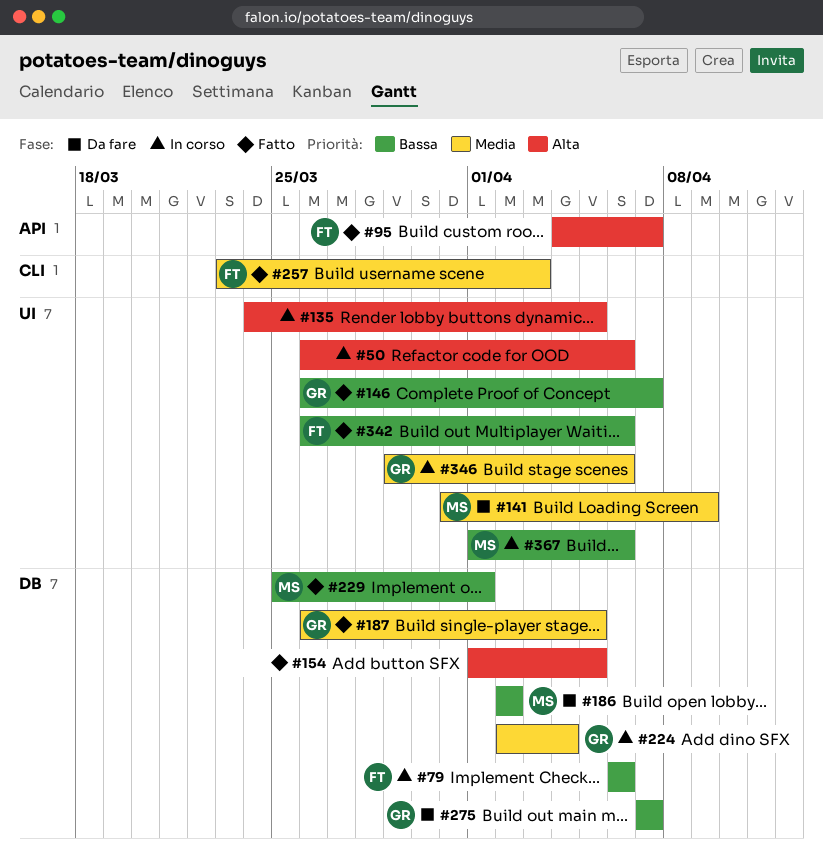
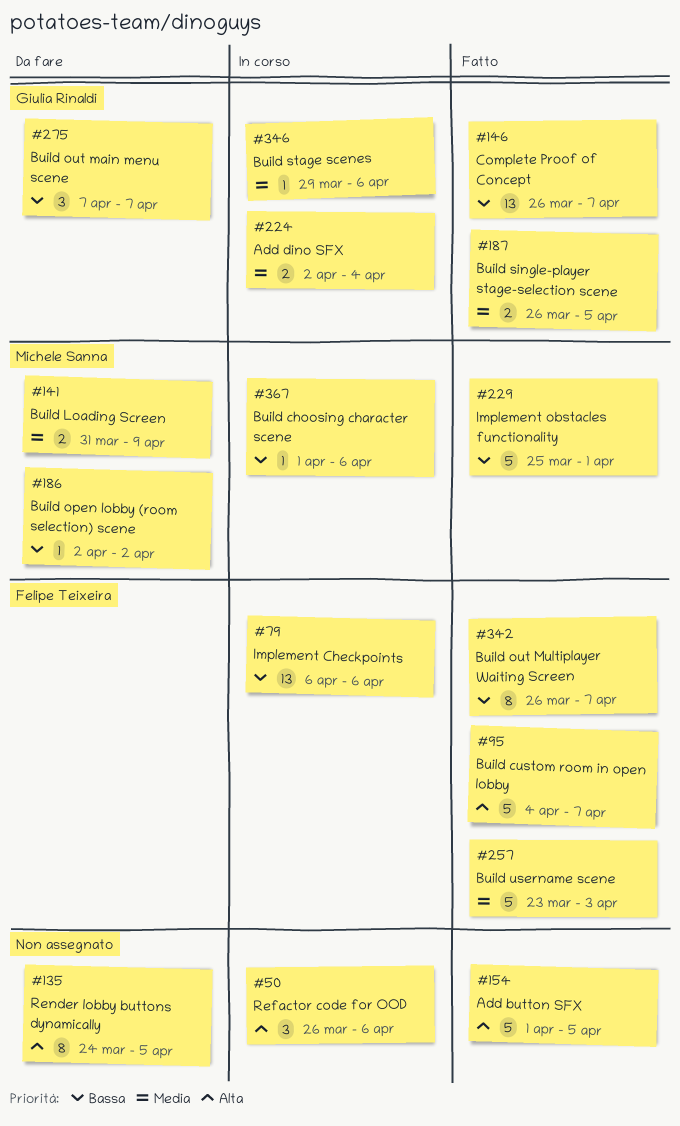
#135, status: In corso -> Da fare
#342, due: Apr 6 -> Apr 7

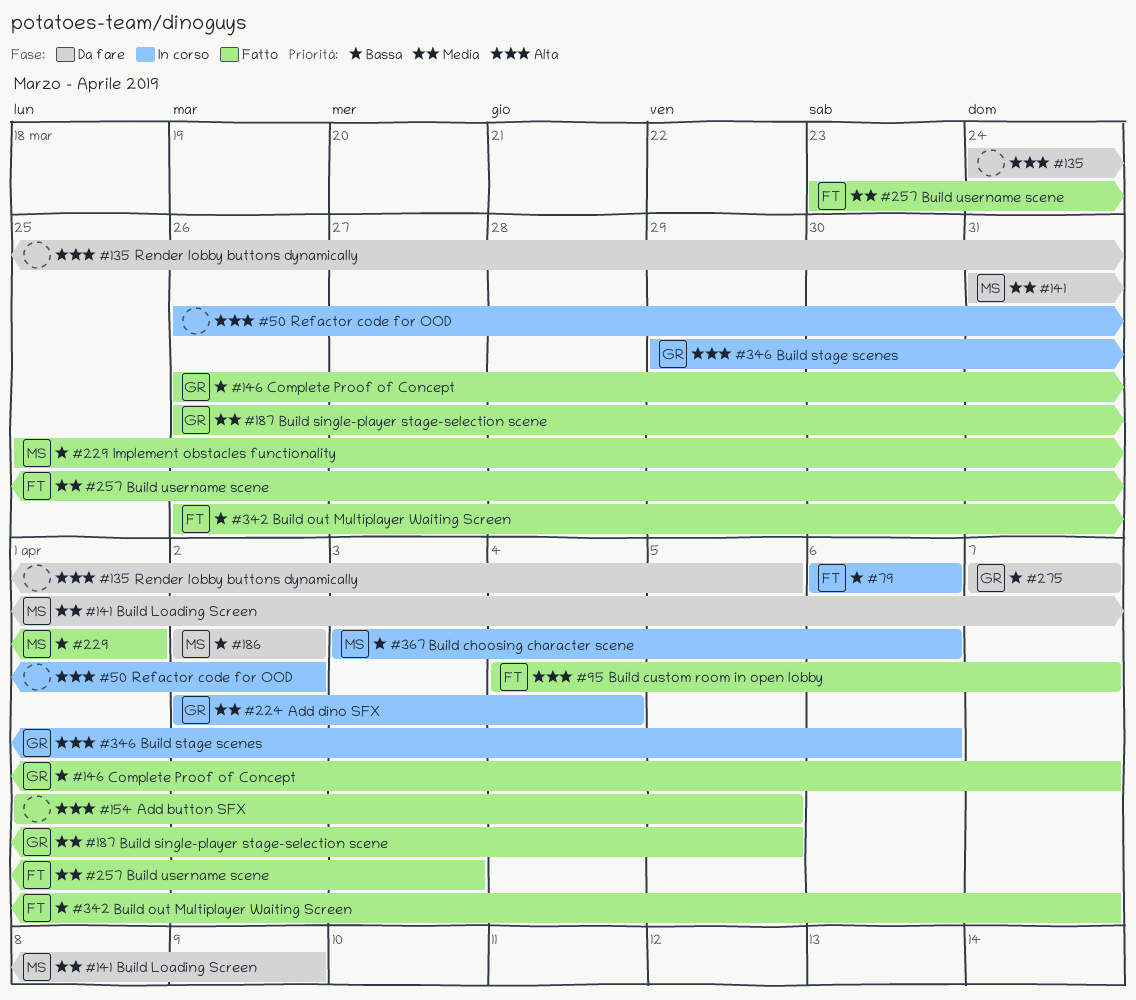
#50, due: Apr 6 -> Apr 2
#346, priority: Media -> Alta
#367, start: Apr 1 -> Apr 3

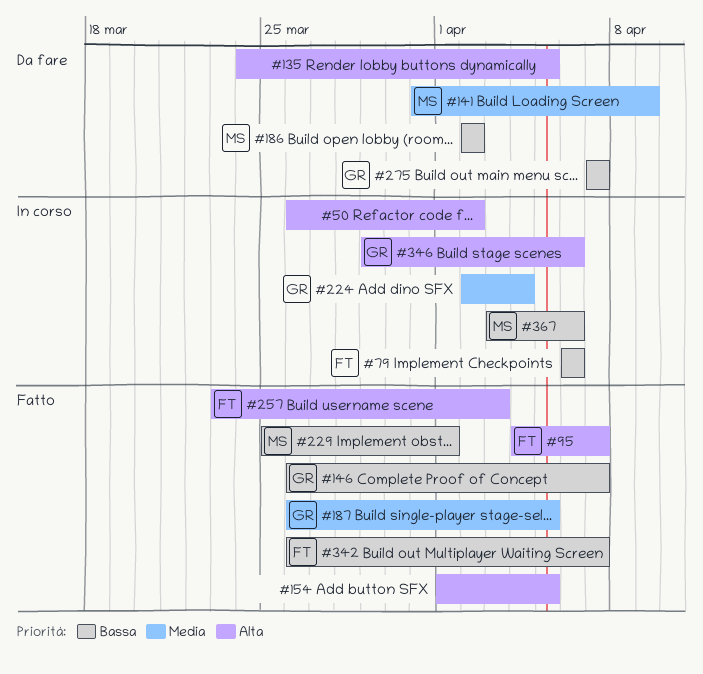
#257, priority: Media -> Alta

